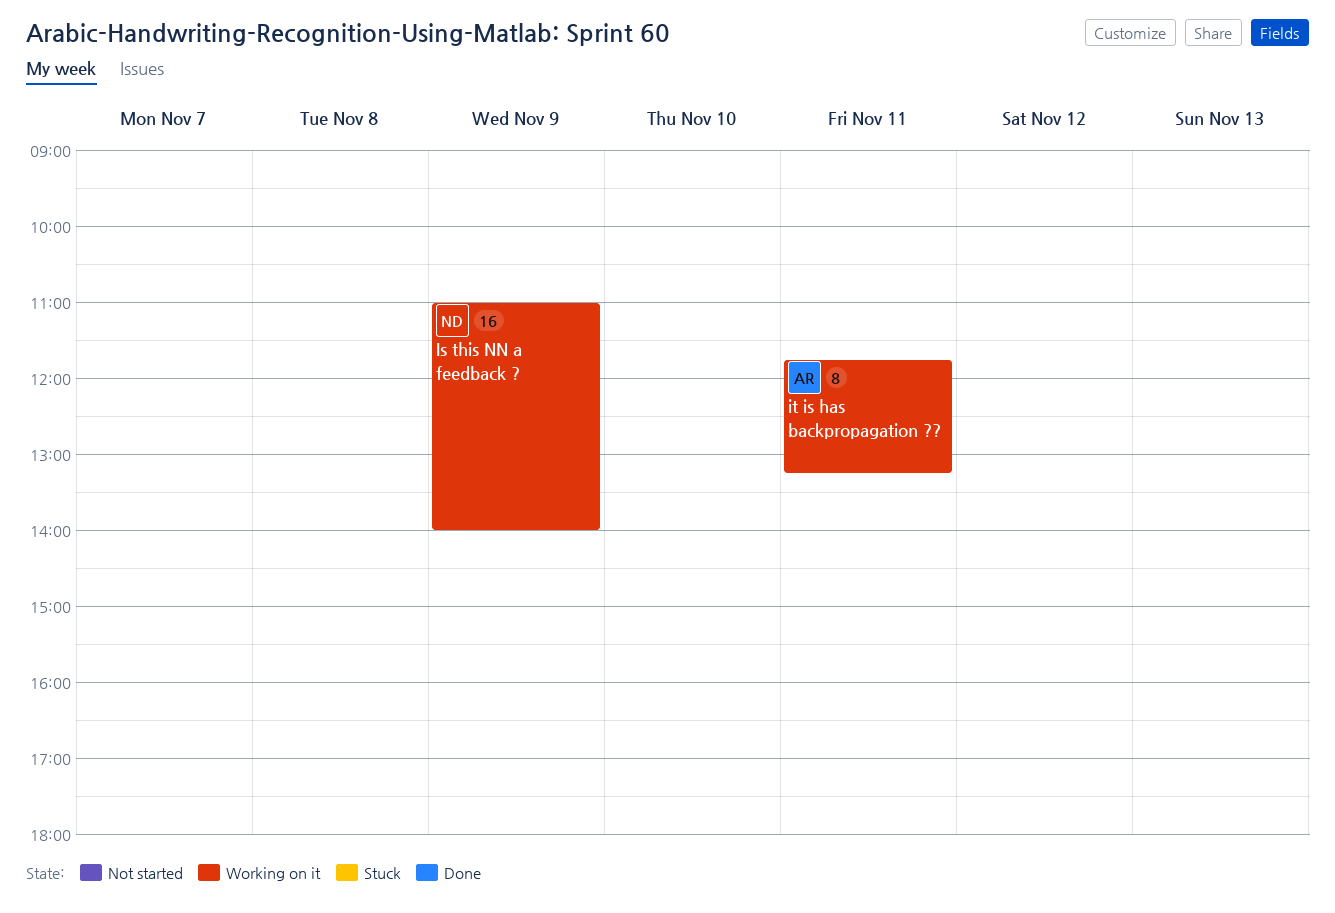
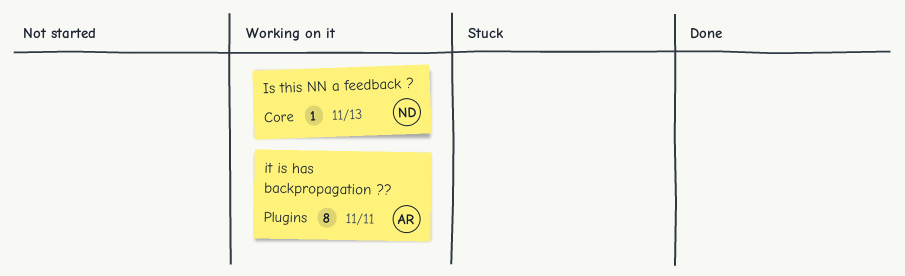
Is this NN a feedback ?, estimate: 16 -> 1
Is this NN a feedback ?, day: Nov 9 -> Nov 13

